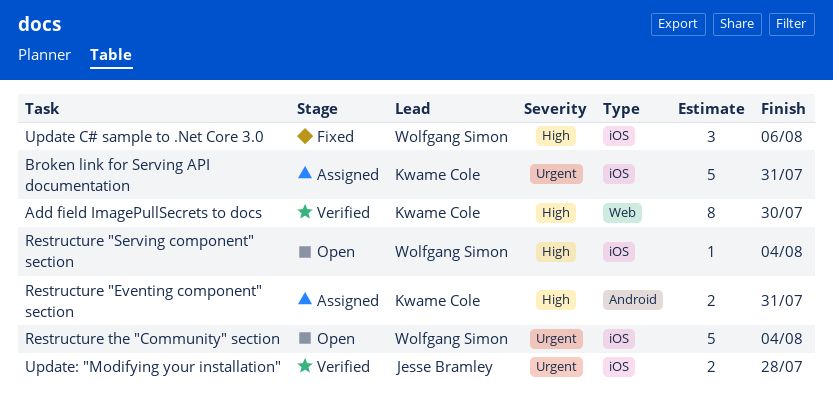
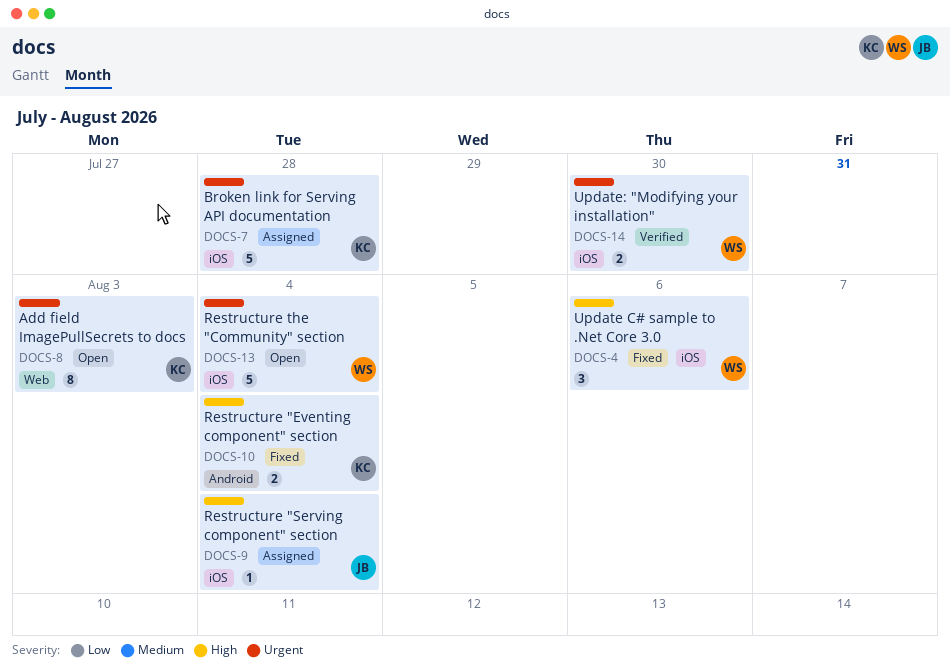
Add field ImagePullSecrets to docs, status: Verified -> Open
Add field ImagePullSecrets to docs, priority: High -> Urgent
Add field ImagePullSecrets to docs, due: Jul 30 -> Aug 3
Broken link for Serving API documentation, due: Jul 31 -> Jul 28
Restructure "Eventing component" section, status: Assigned -> Fixed
Restructure "Eventing component" section, due: Jul 31 -> Aug 4
Restructure "Serving component" section, status: Open -> Assigned
Restructure "Serving component" section, owner: Wolfgang Simon -> Jesse Bramley
Update: "Modifying your installation", owner: Jesse Bramley -> Wolfgang Simon
Update: "Modifying your installation", due: Jul 28 -> Jul 30

